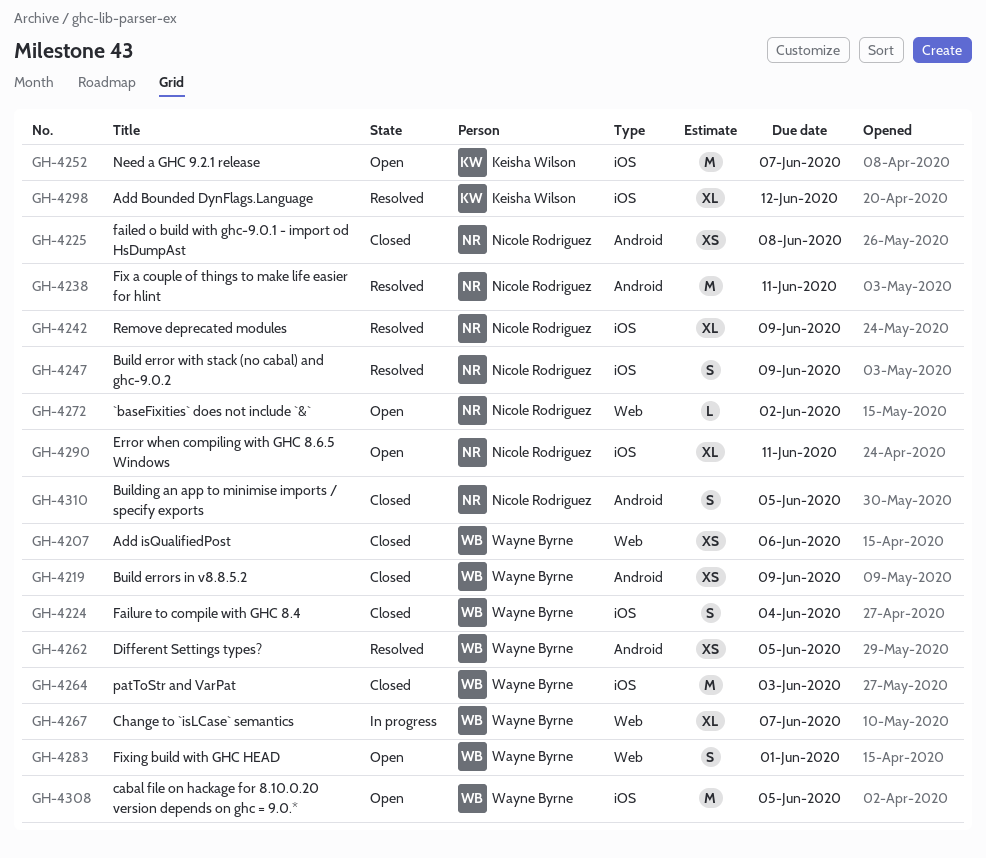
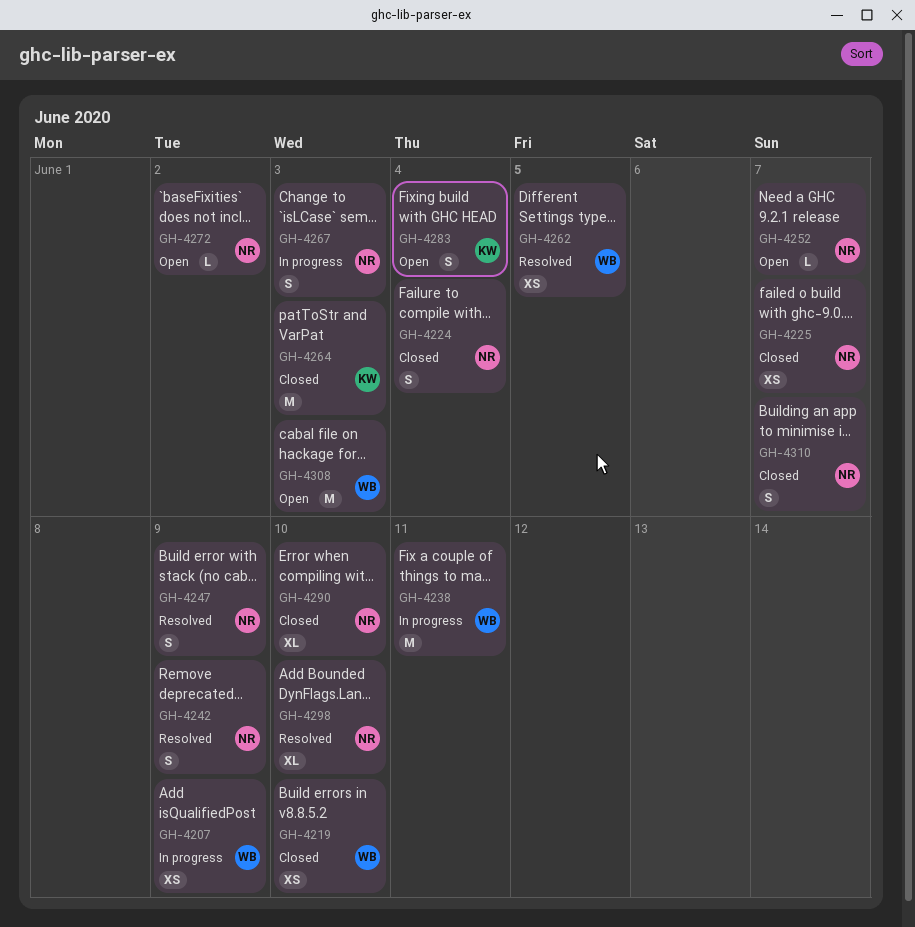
GH-4207, status: Closed -> In progress
GH-4207, due: Jun 6 -> Jun 9
GH-4219, due: Jun 9 -> Jun 10
GH-4224, owner: Wayne Byrne -> Nicole Rodriguez
GH-4225, due: Jun 8 -> Jun 7
GH-4238, status: Resolved -> In progress
GH-4238, owner: Nicole Rodriguez -> Wayne Byrne
GH-4242, estimate: XL -> S
GH-4252, owner: Keisha Wilson -> Nicole Rodriguez
GH-4252, estimate: M -> L
GH-4264, owner: Wayne Byrne -> Keisha Wilson
GH-4267, owner: Wayne Byrne -> Nicole Rodriguez
GH-4267, estimate: XL -> S
GH-4267, due: Jun 7 -> Jun 3
GH-4283, owner: Wayne Byrne -> Keisha Wilson
GH-4283, due: Jun 1 -> Jun 4
GH-4290, status: Open -> Closed
GH-4290, due: Jun 11 -> Jun 10
GH-4298, owner: Keisha Wilson -> Nicole Rodriguez
GH-4298, due: Jun 12 -> Jun 10
GH-4308, due: Jun 5 -> Jun 3
GH-4310, due: Jun 5 -> Jun 7

